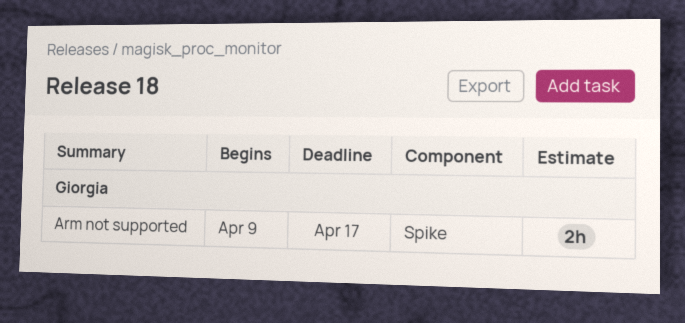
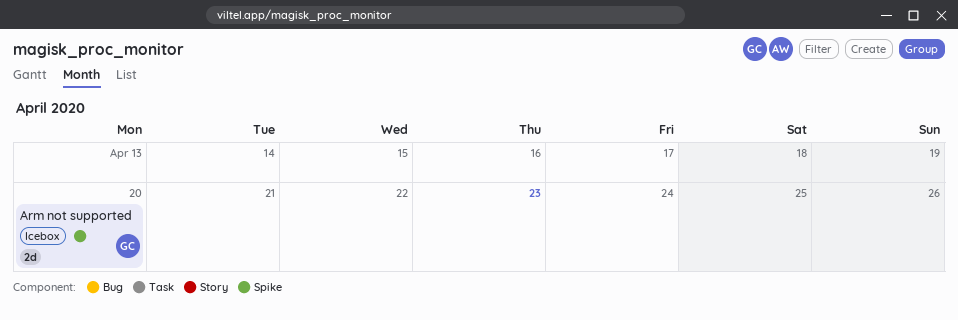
Arm not supported, estimate: 2h -> 2d
Arm not supported, due: Apr 17 -> Apr 20

